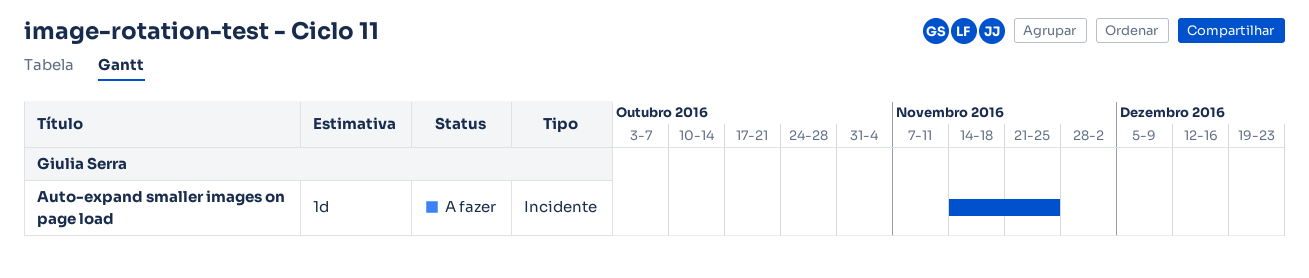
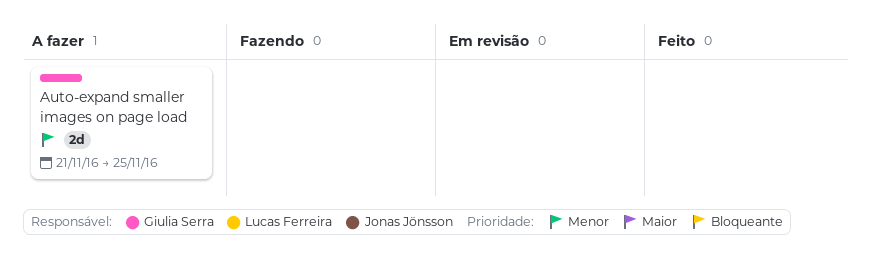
Auto-expand smaller images on page load, estimate: 1d -> 2d
Auto-expand smaller images on page load, start: Nov 14 -> Nov 21

